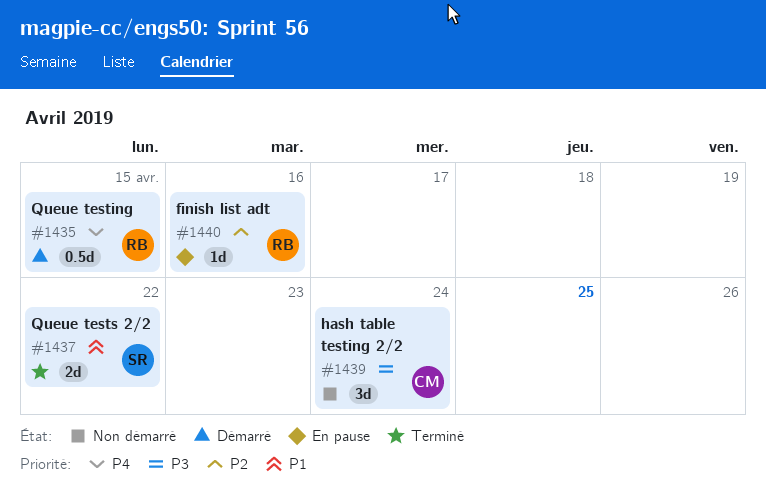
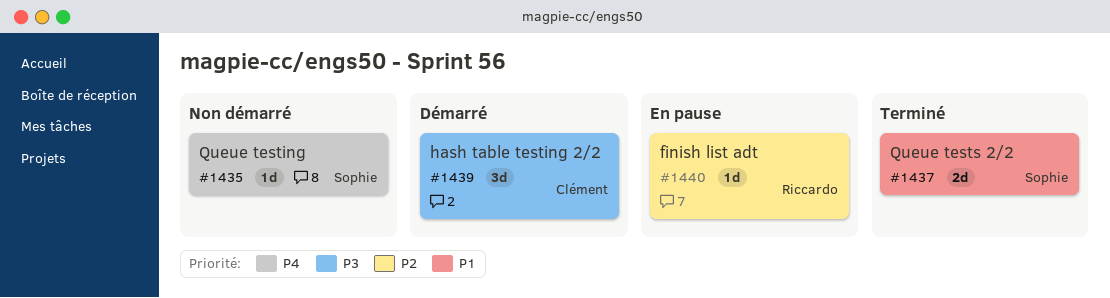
#1435, status: Démarré -> Non démarré
#1435, owner: Riccardo -> Sophie
#1435, estimate: 0.5d -> 1d
#1439, status: Non démarré -> Démarré

